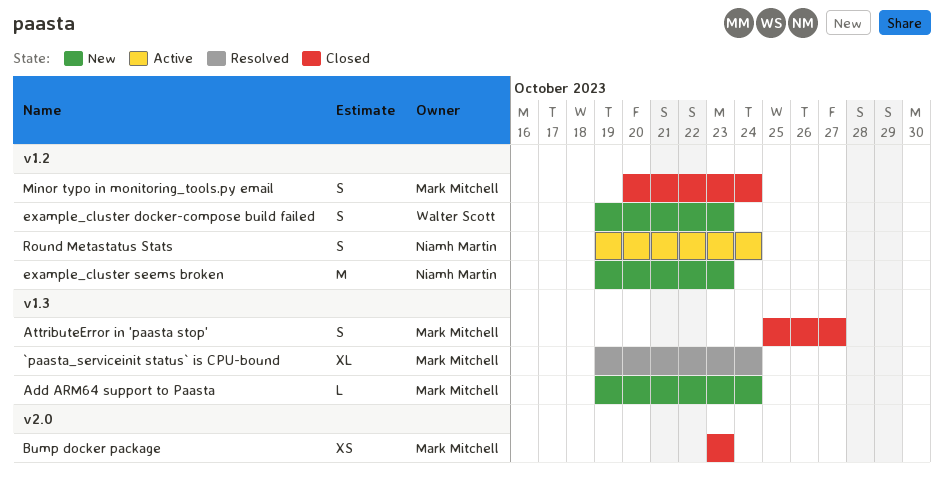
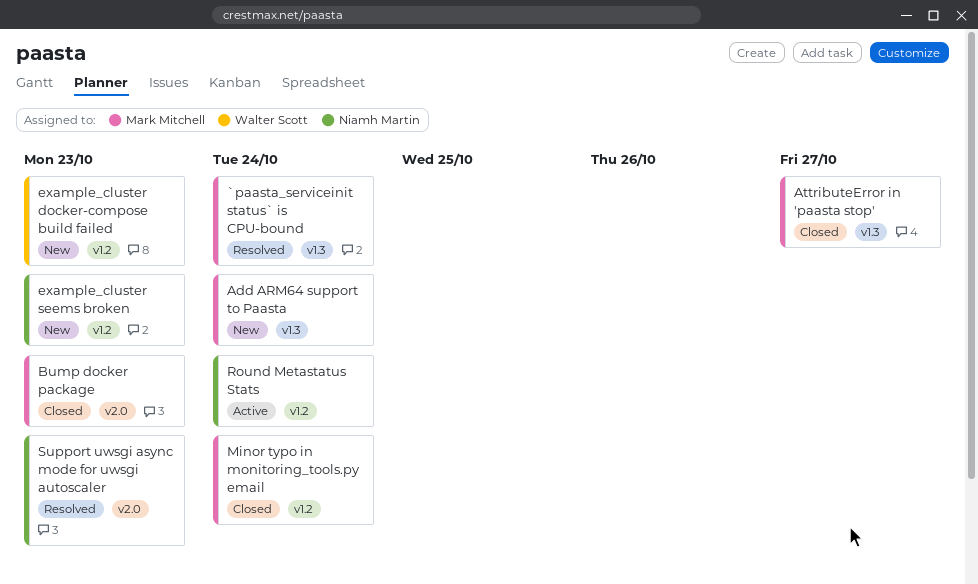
Support uwsgi async mode for uwsgi autoscaler: none -> present

